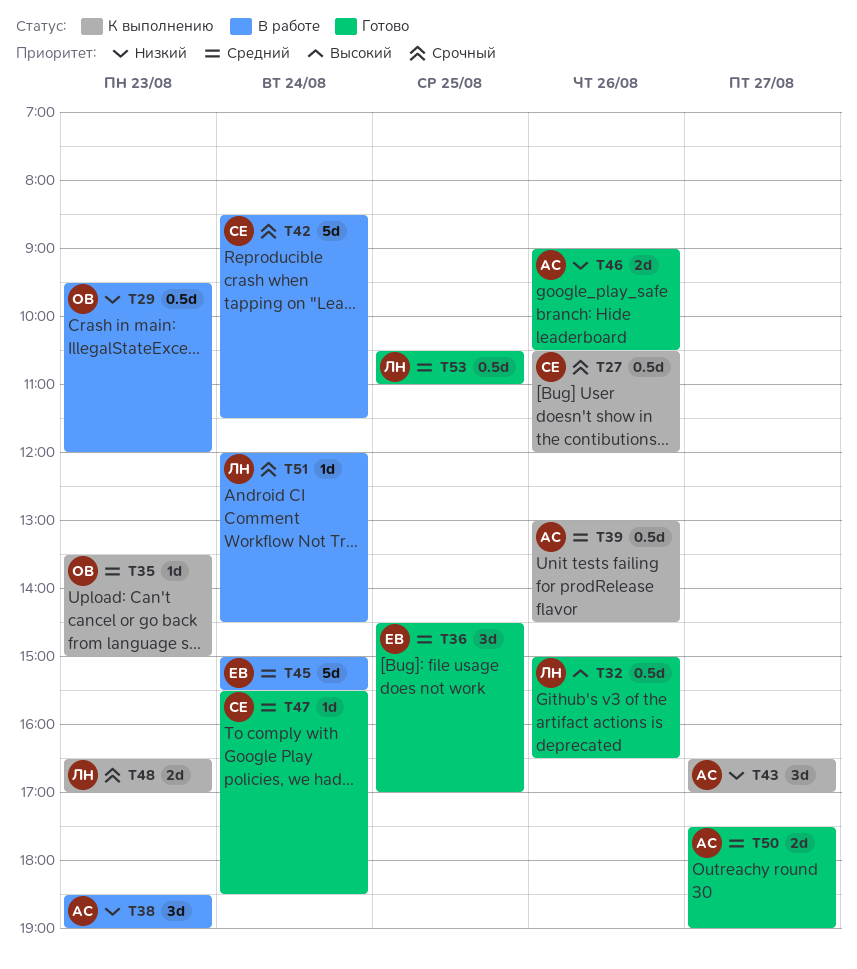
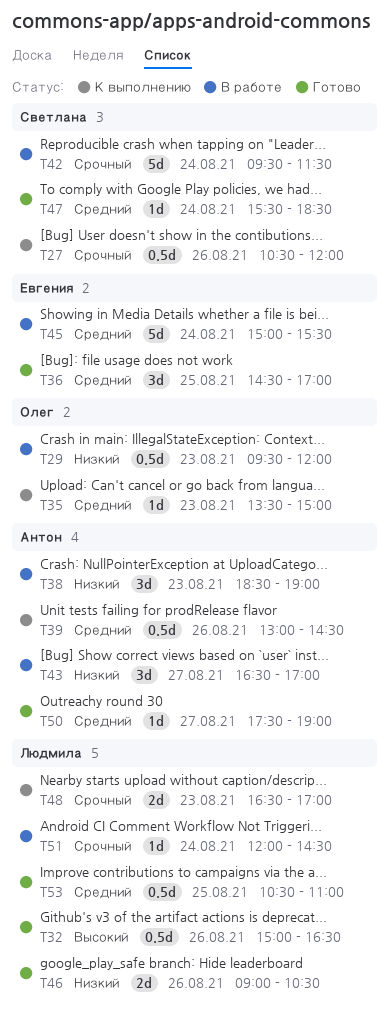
T42, begins: 08:30 -> 09:30
T43, status: К выполнению -> В работе
T46, owner: Антон -> Людмила
T50, estimate: 2d -> 1d

